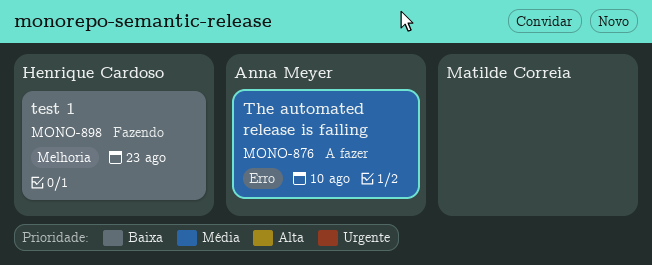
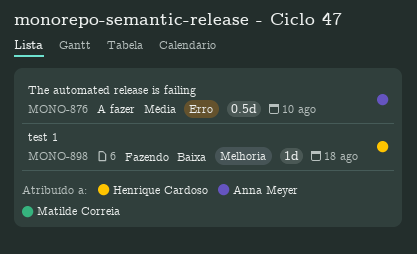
MONO-898, due: Aug 23 -> Aug 18

